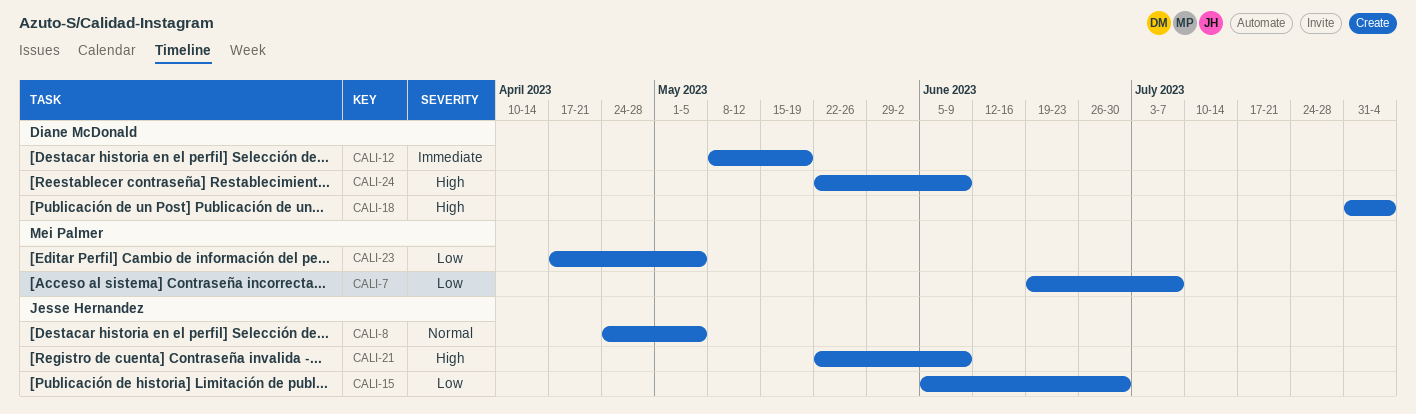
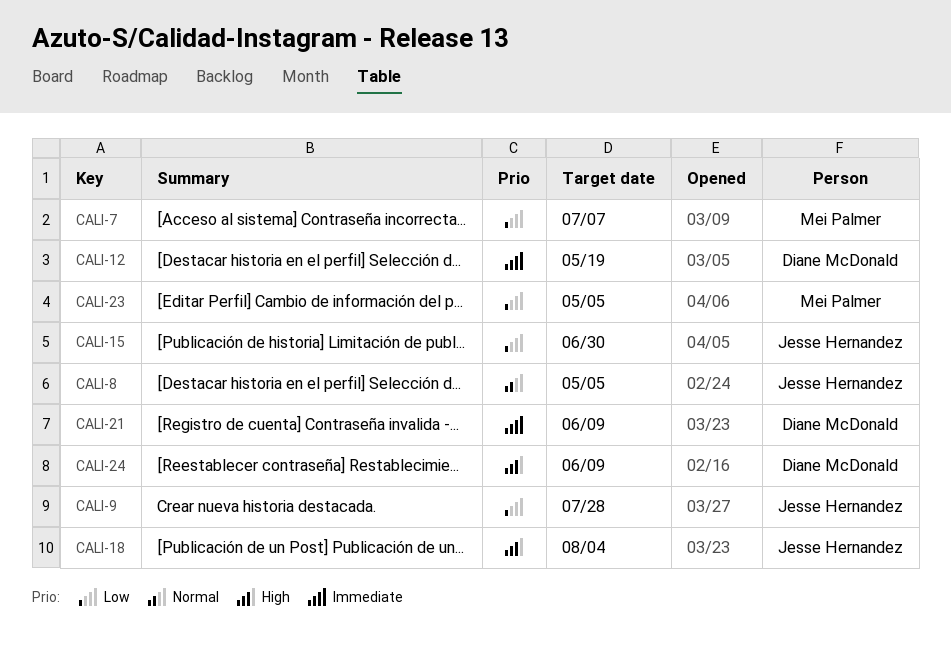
CALI-9: none -> present
CALI-18, owner: Diane McDonald -> Jesse Hernandez
CALI-21, owner: Jesse Hernandez -> Diane McDonald
CALI-21, priority: High -> Immediate

